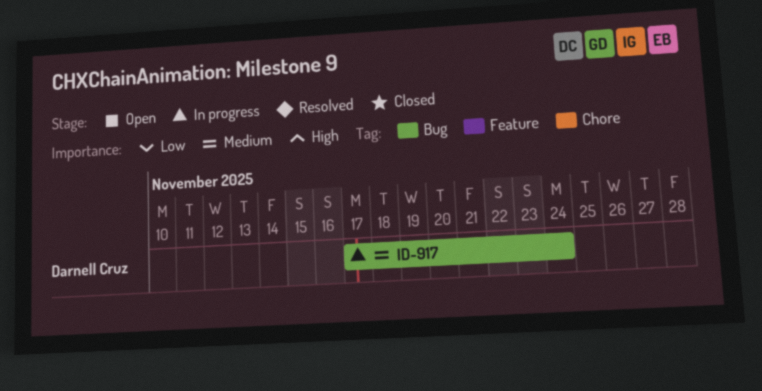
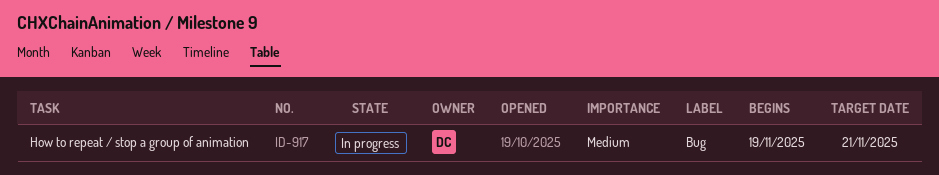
ID-917, start: Nov 17 -> Nov 19
ID-917, due: Nov 24 -> Nov 21

